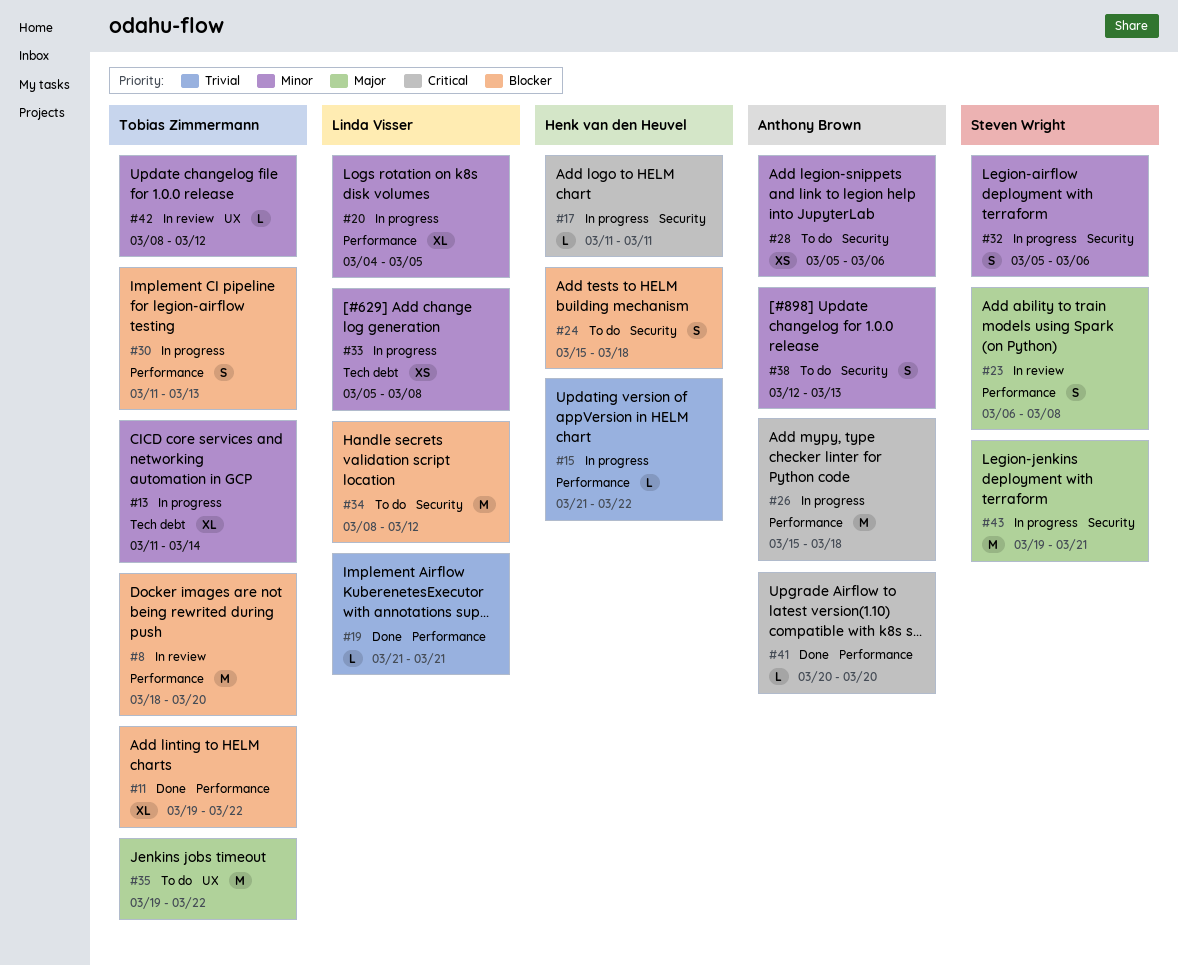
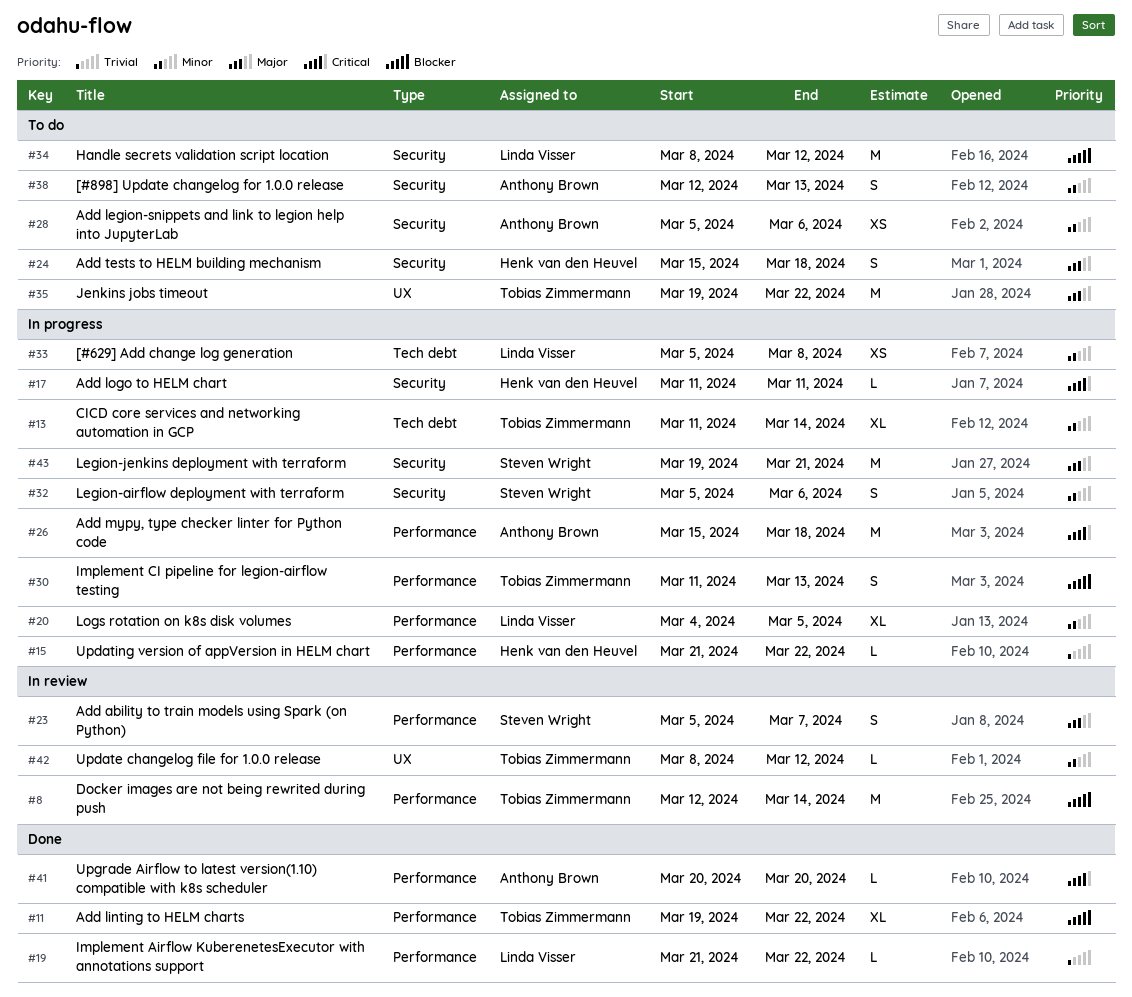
#8, start: Mar 18 -> Mar 12
#8, due: Mar 20 -> Mar 14
#19, due: Mar 21 -> Mar 22
#23, start: Mar 6 -> Mar 5
#23, due: Mar 8 -> Mar 7
#24, priority: Blocker -> Major

